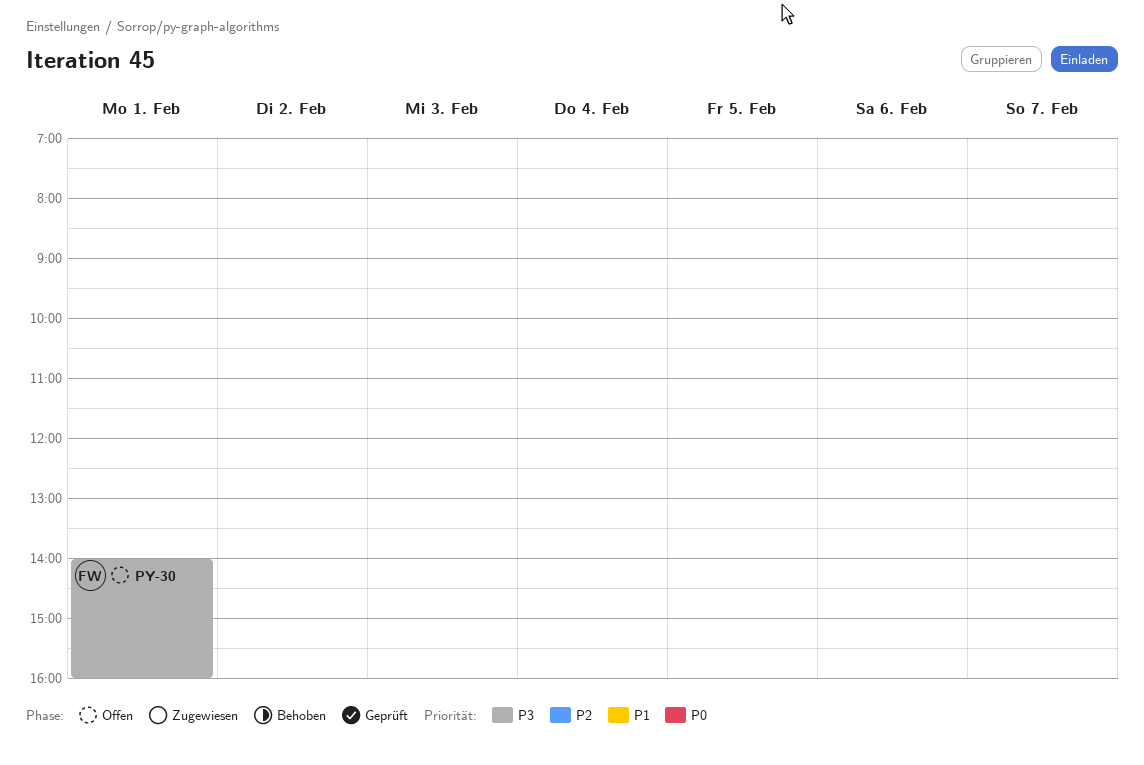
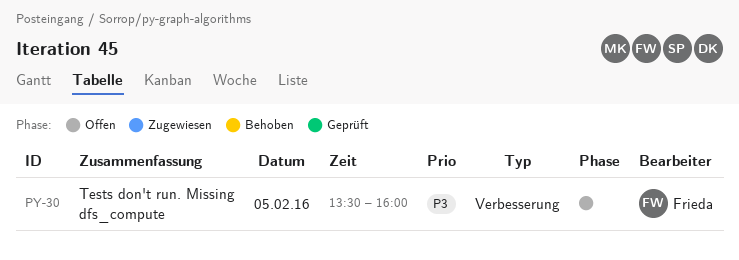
PY-30, day: Feb 1 -> Feb 5
PY-30, begins: 14:00 -> 13:30

